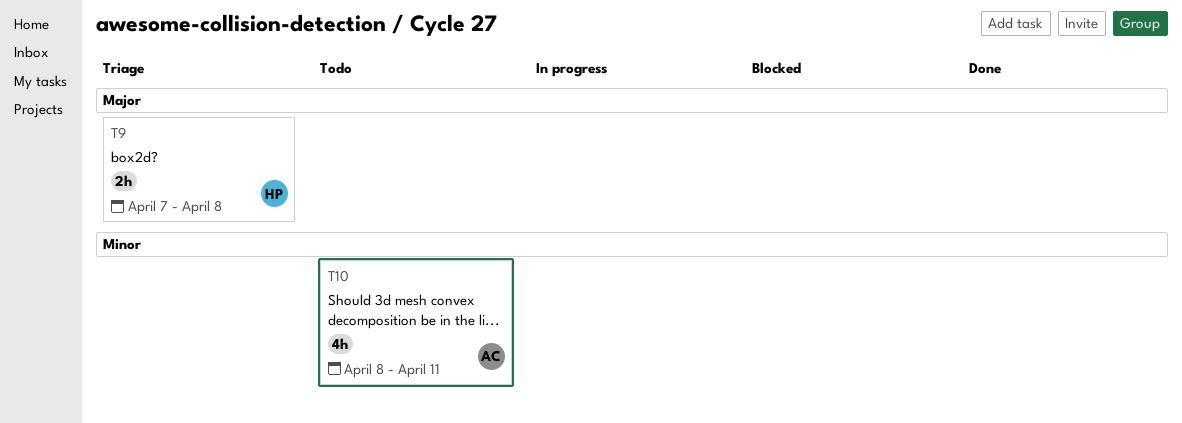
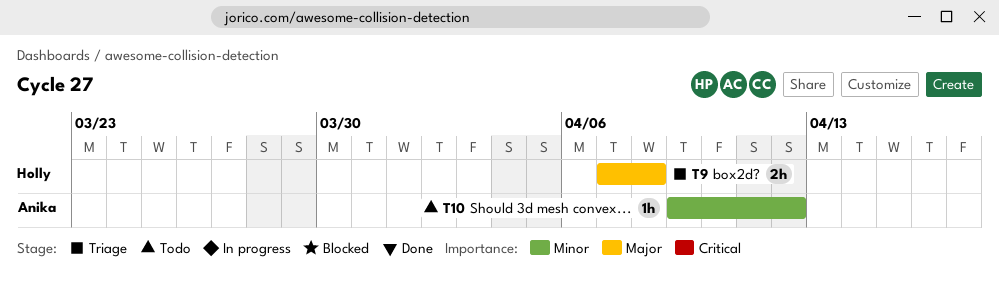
T10, estimate: 4h -> 1h
T10, start: Apr 8 -> Apr 9
T10, due: Apr 11 -> Apr 12

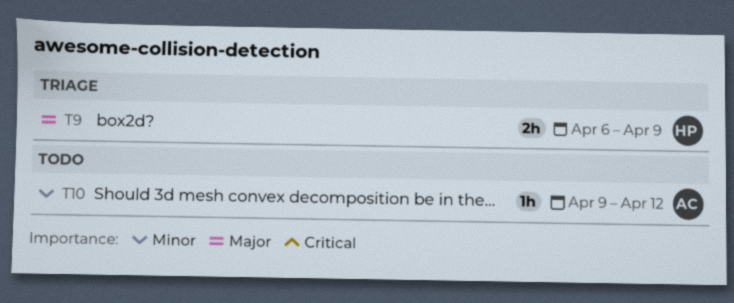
T9, start: Apr 7 -> Apr 6
T9, due: Apr 8 -> Apr 9

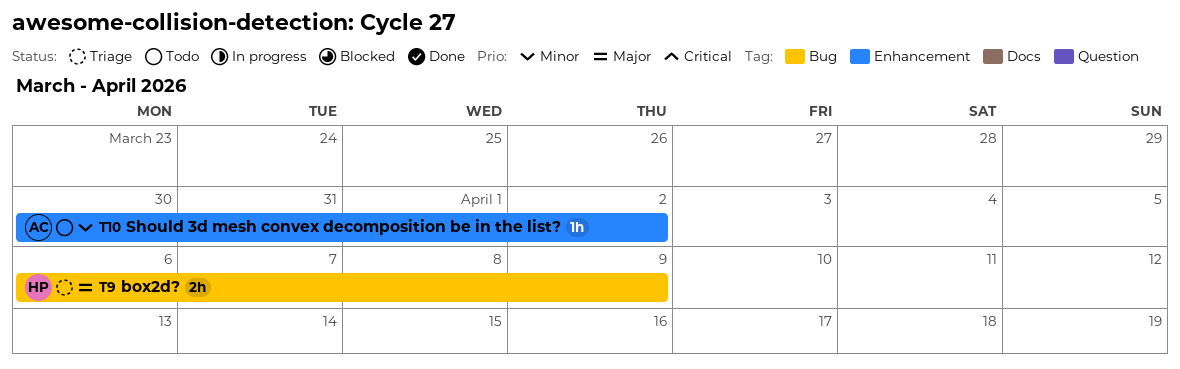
T10, start: Apr 9 -> Mar 30
T10, due: Apr 12 -> Apr 2

